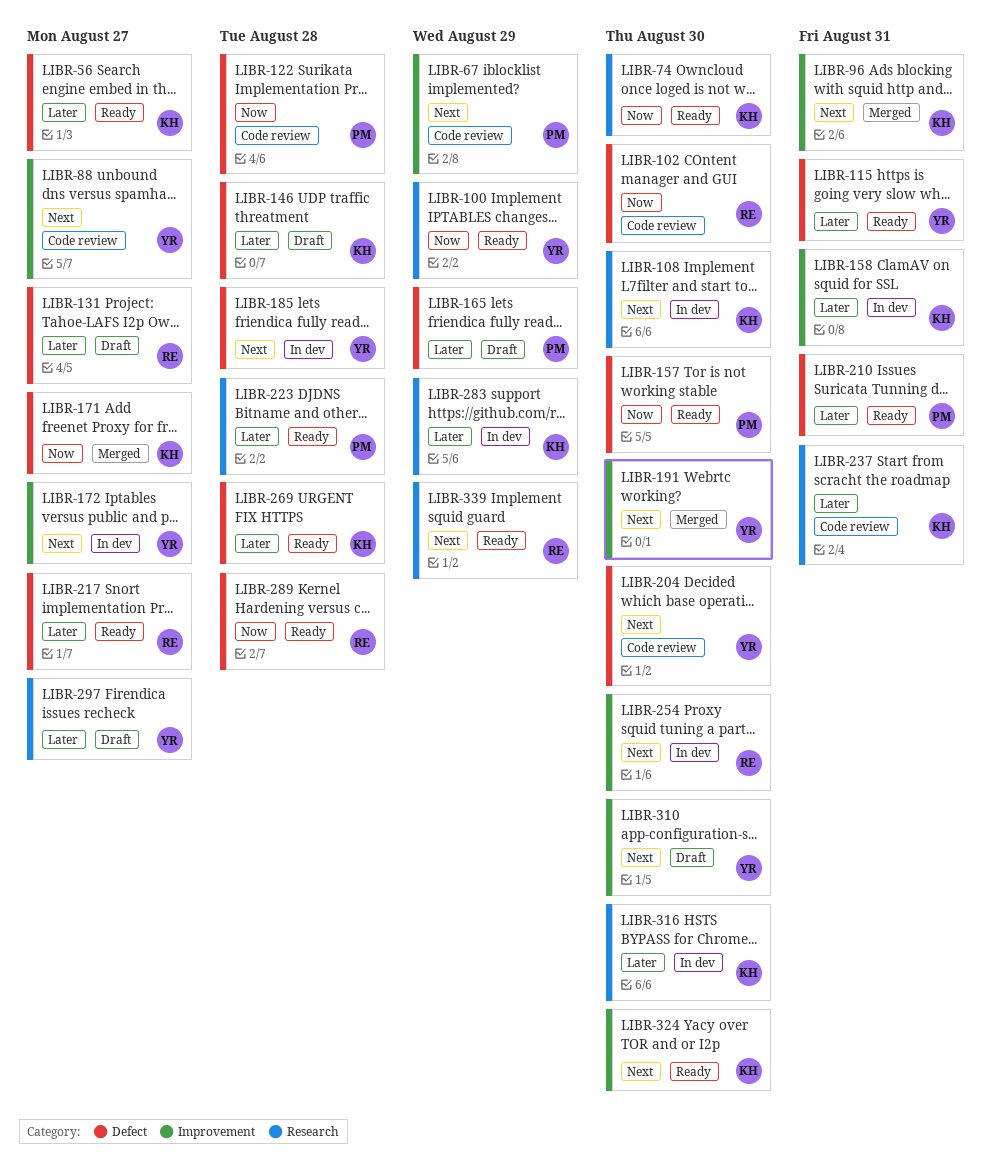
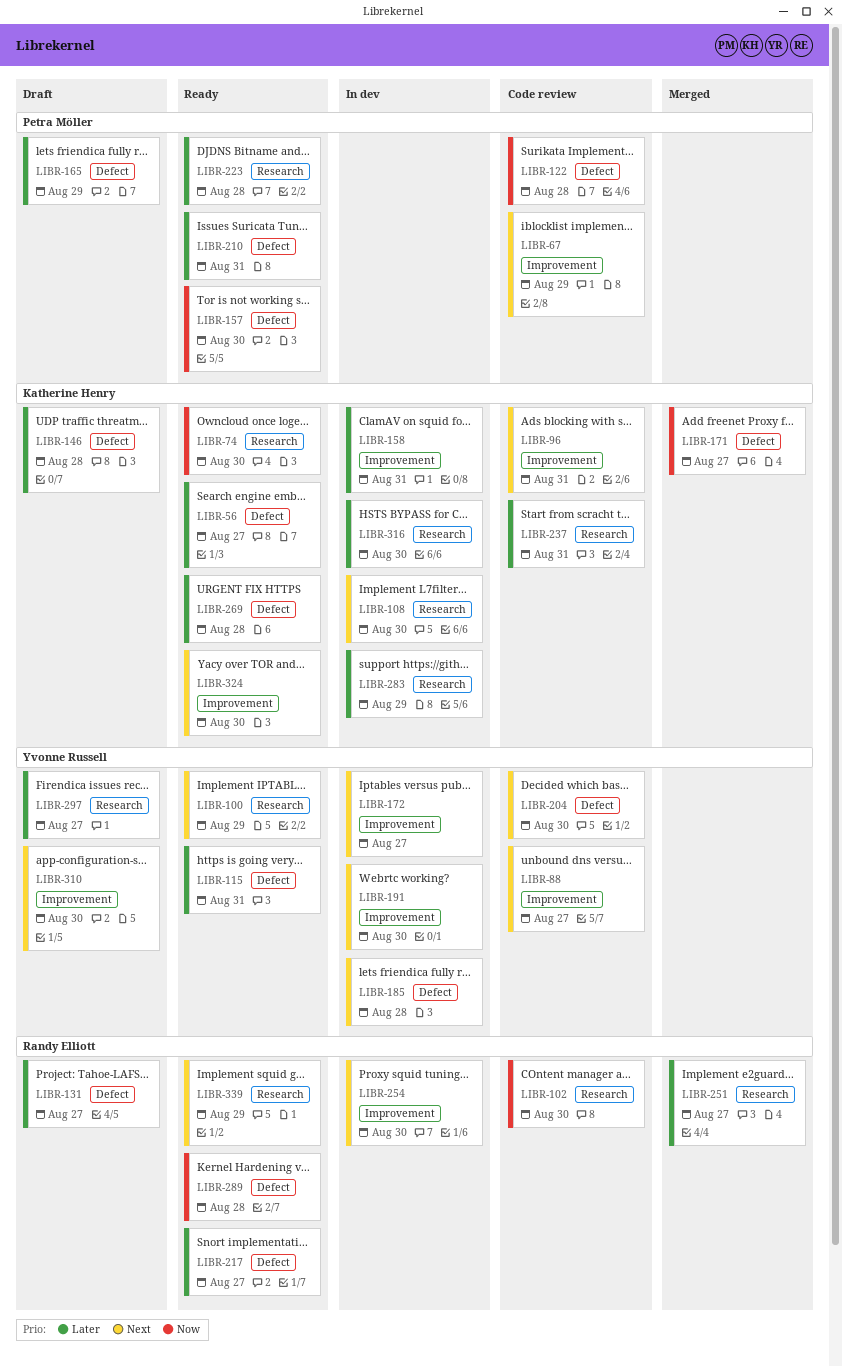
LIBR-96, status: Merged -> Code review
LIBR-100, priority: Now -> Next
LIBR-102, label: Defect -> Research
LIBR-191, status: Merged -> In dev
LIBR-251: none -> present

